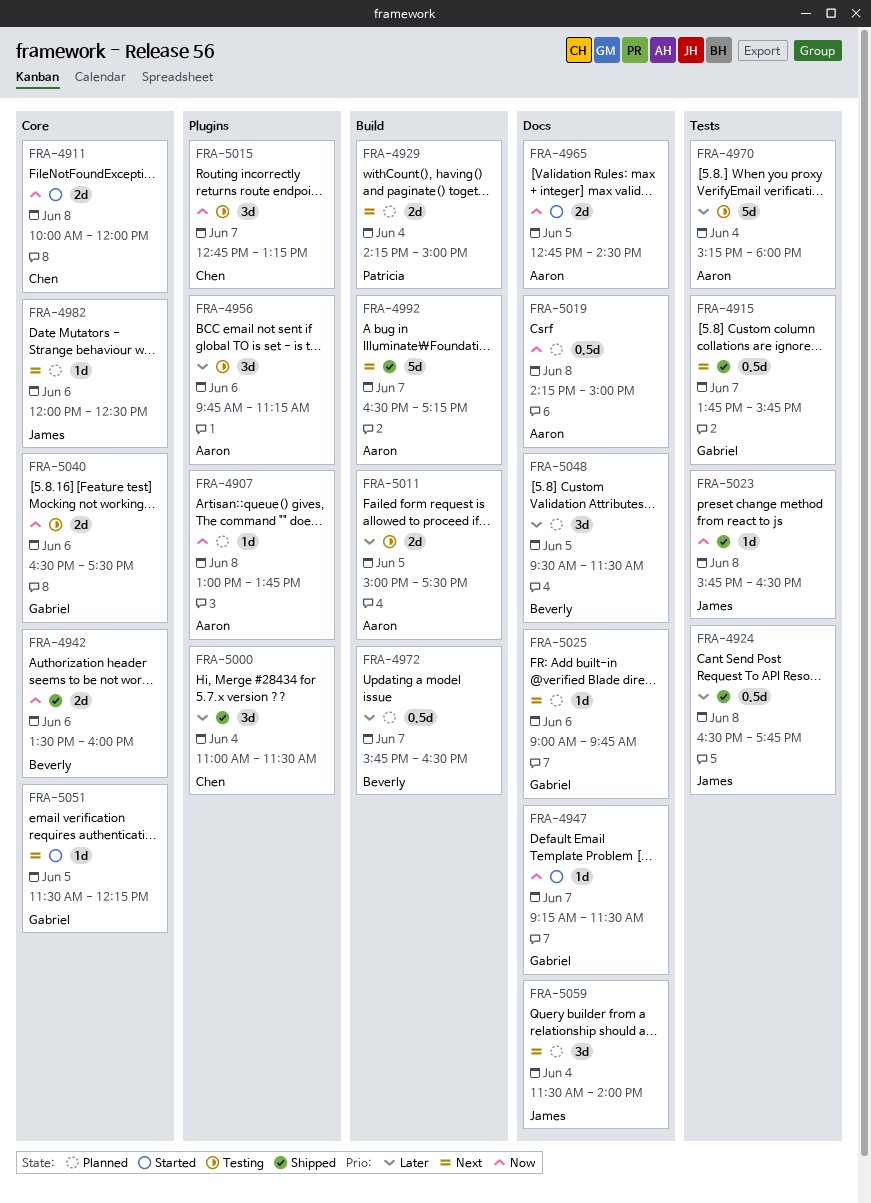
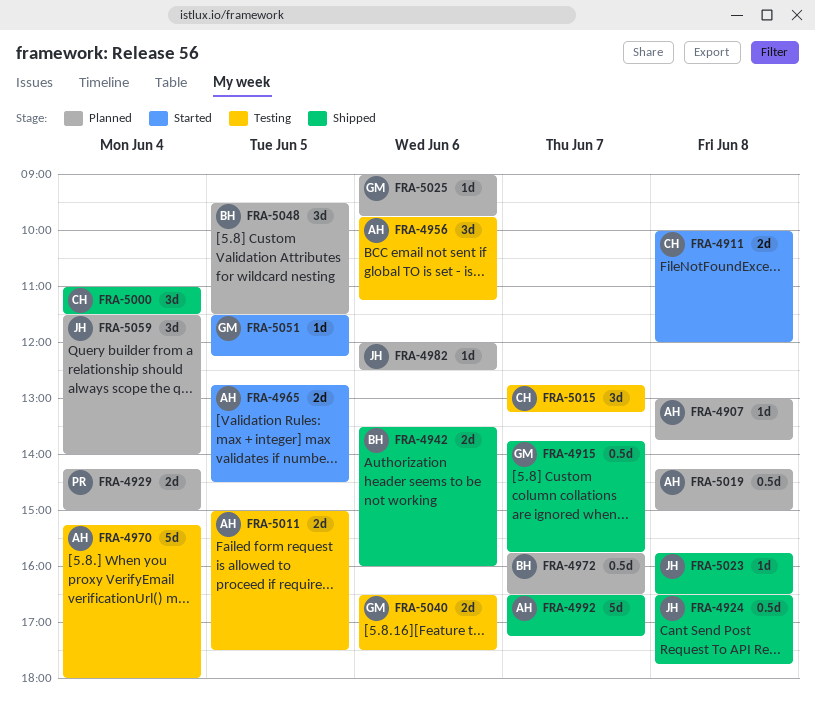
FRA-4947: present -> none

